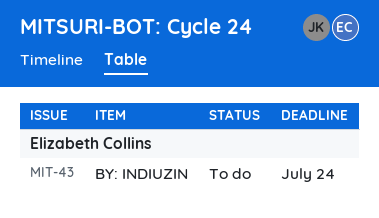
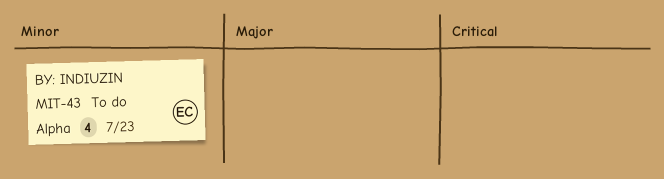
MIT-43, due: Jul 24 -> Jul 23

